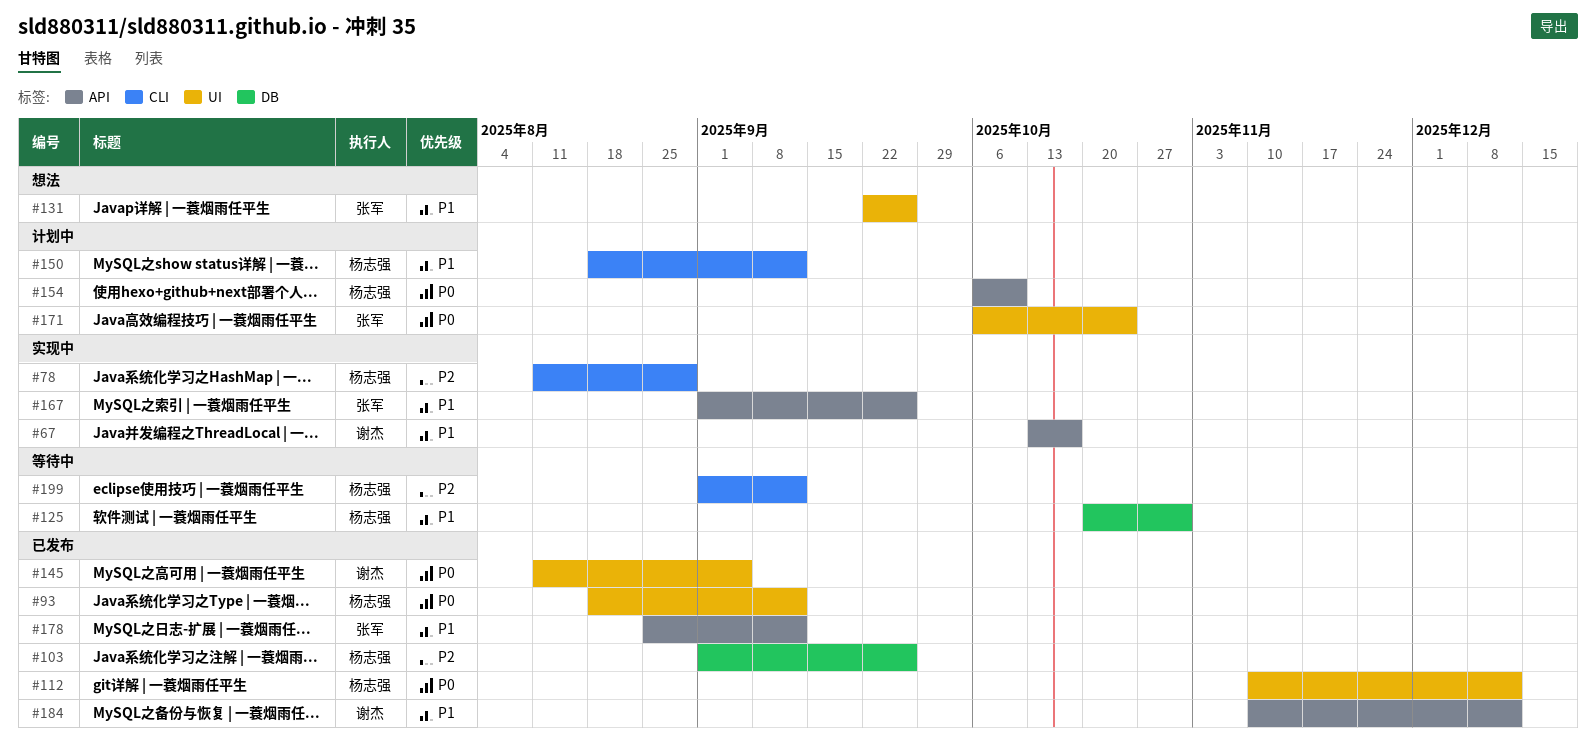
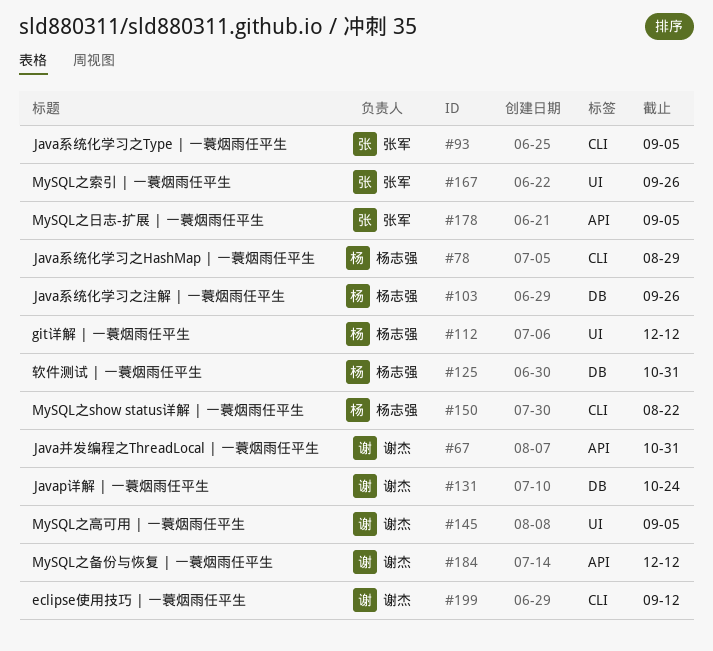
#67, due: Oct 17 -> Oct 31
#93, owner: 杨志强 -> 张军
#93, label: UI -> CLI
#93, due: Sep 12 -> Sep 5
#131, owner: 张军 -> 谢杰
#131, label: UI -> DB
#131, due: Sep 26 -> Oct 24
#150, due: Sep 12 -> Aug 22
#154: present -> none
#167, label: API -> UI
#171: present -> none
#178, due: Sep 12 -> Sep 5
#199, owner: 杨志强 -> 谢杰

